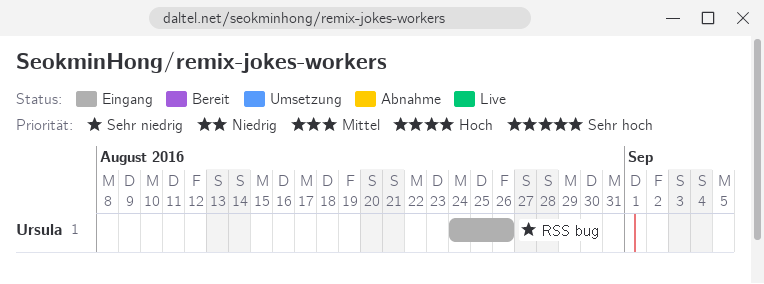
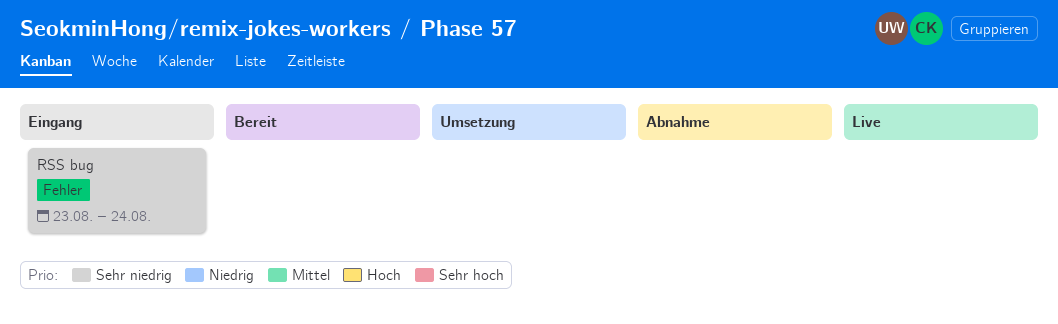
RSS bug, start: Aug 24 -> Aug 23
RSS bug, due: Aug 26 -> Aug 24

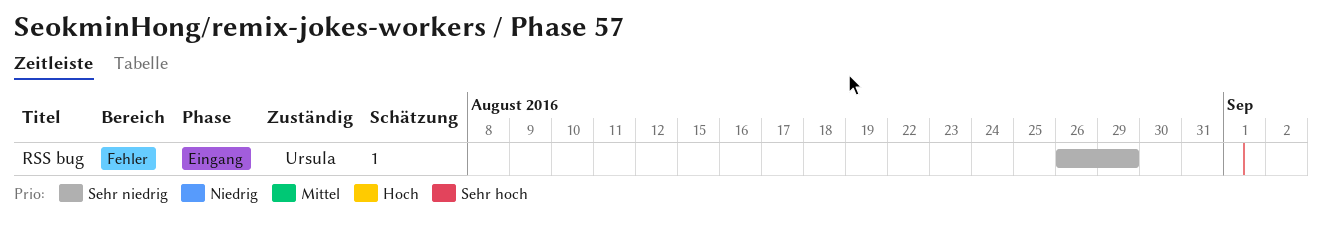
RSS bug, start: Aug 23 -> Aug 26
RSS bug, due: Aug 24 -> Aug 29

